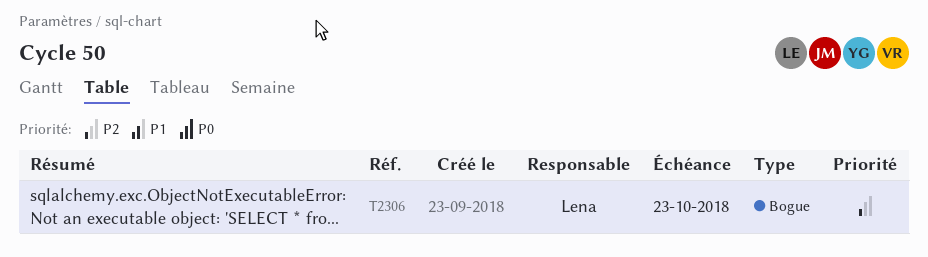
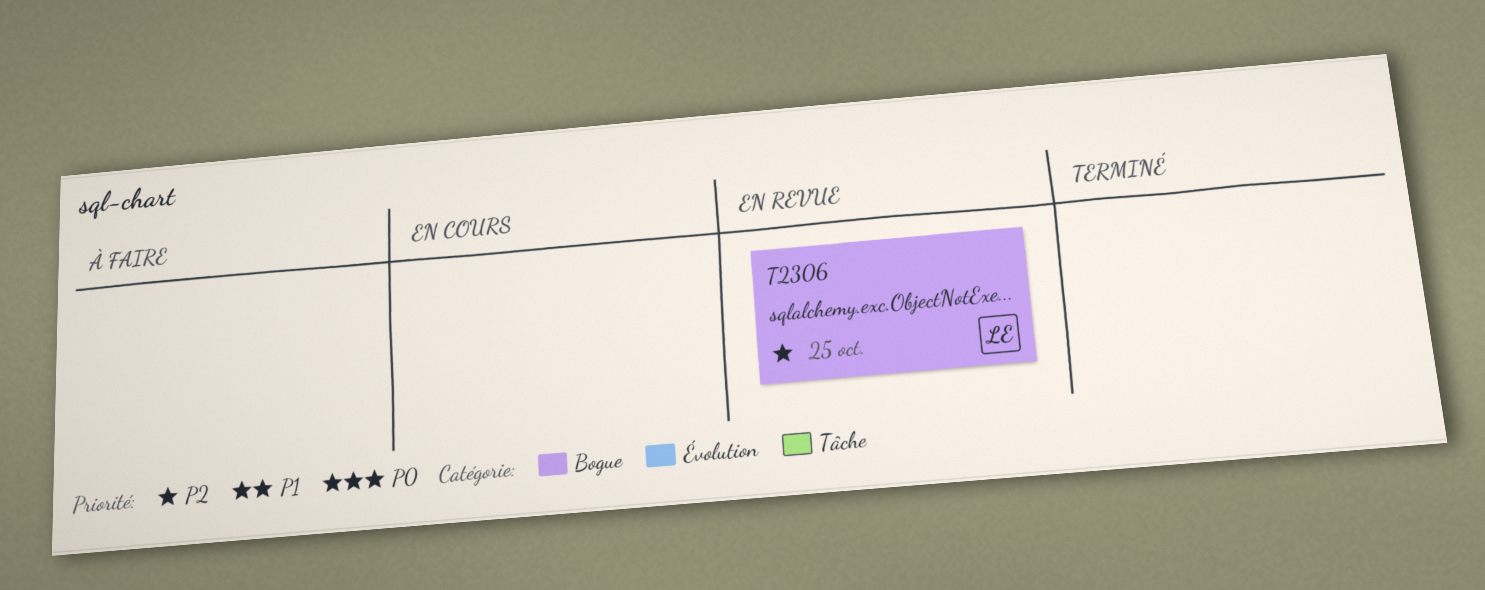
T2306, due: Oct 23 -> Oct 25

